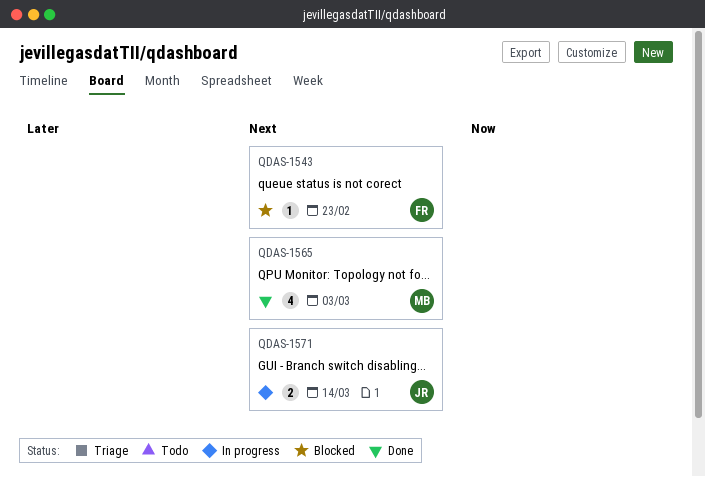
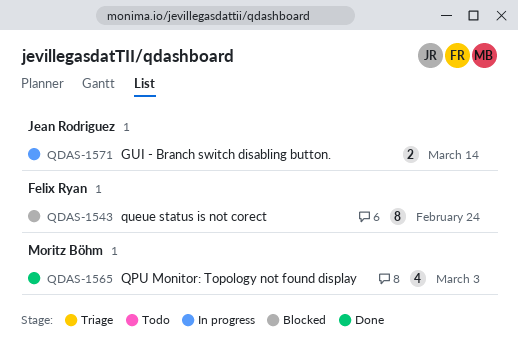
QDAS-1543, estimate: 1 -> 8
QDAS-1543, due: Feb 23 -> Feb 24

